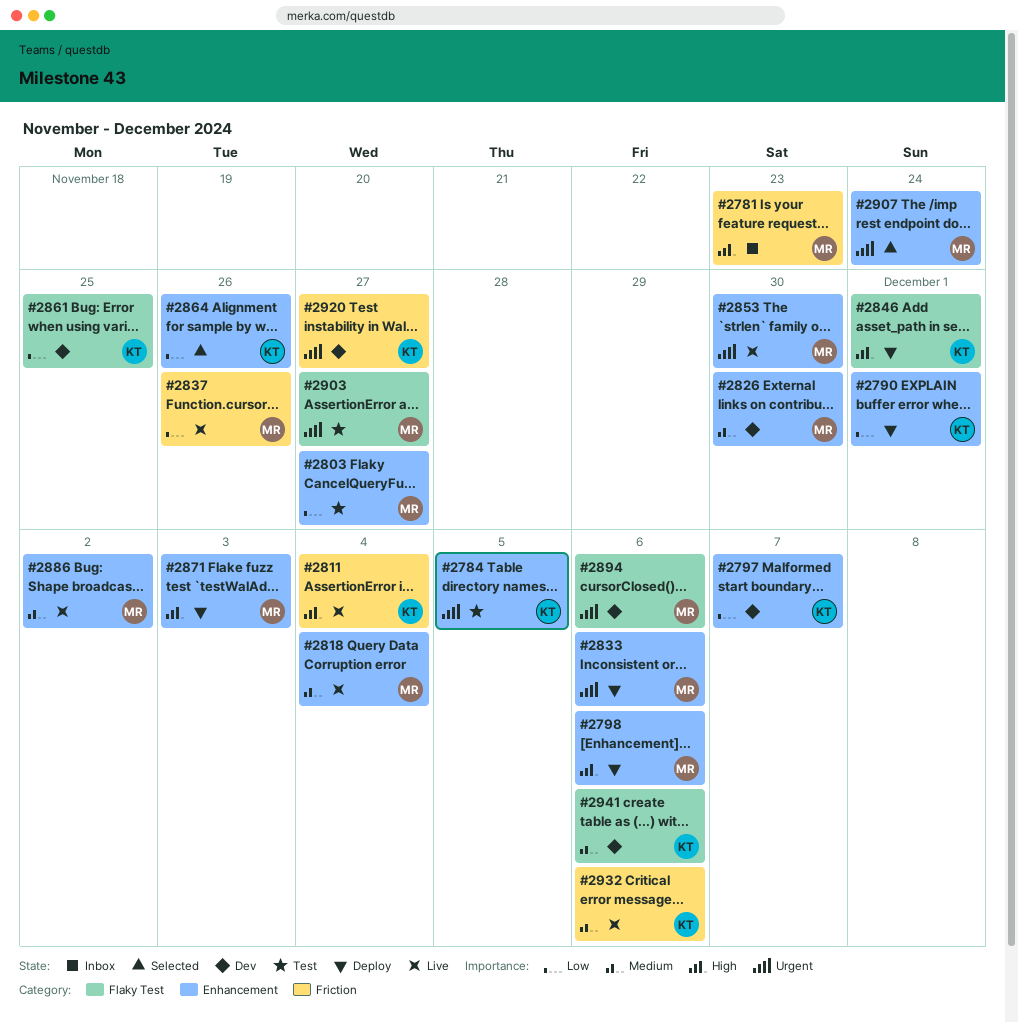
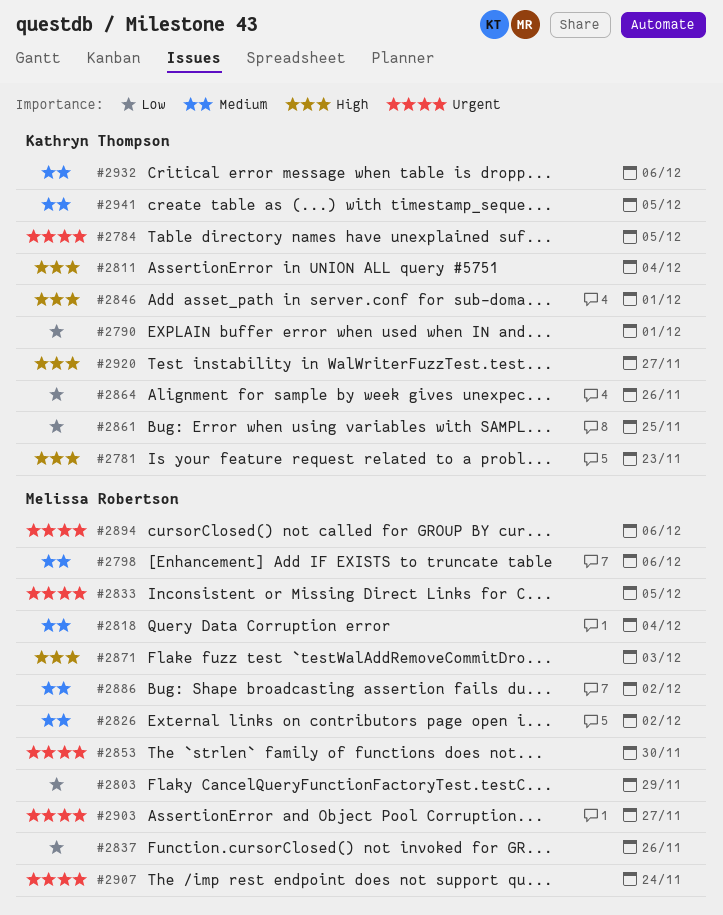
#2781, owner: Melissa Robertson -> Kathryn Thompson
#2797: present -> none
#2798, priority: High -> Medium
#2803, due: Nov 27 -> Nov 29
#2826, due: Nov 30 -> Dec 2
#2833, due: Dec 6 -> Dec 5
#2920, priority: Urgent -> High
#2941, due: Dec 6 -> Dec 5

